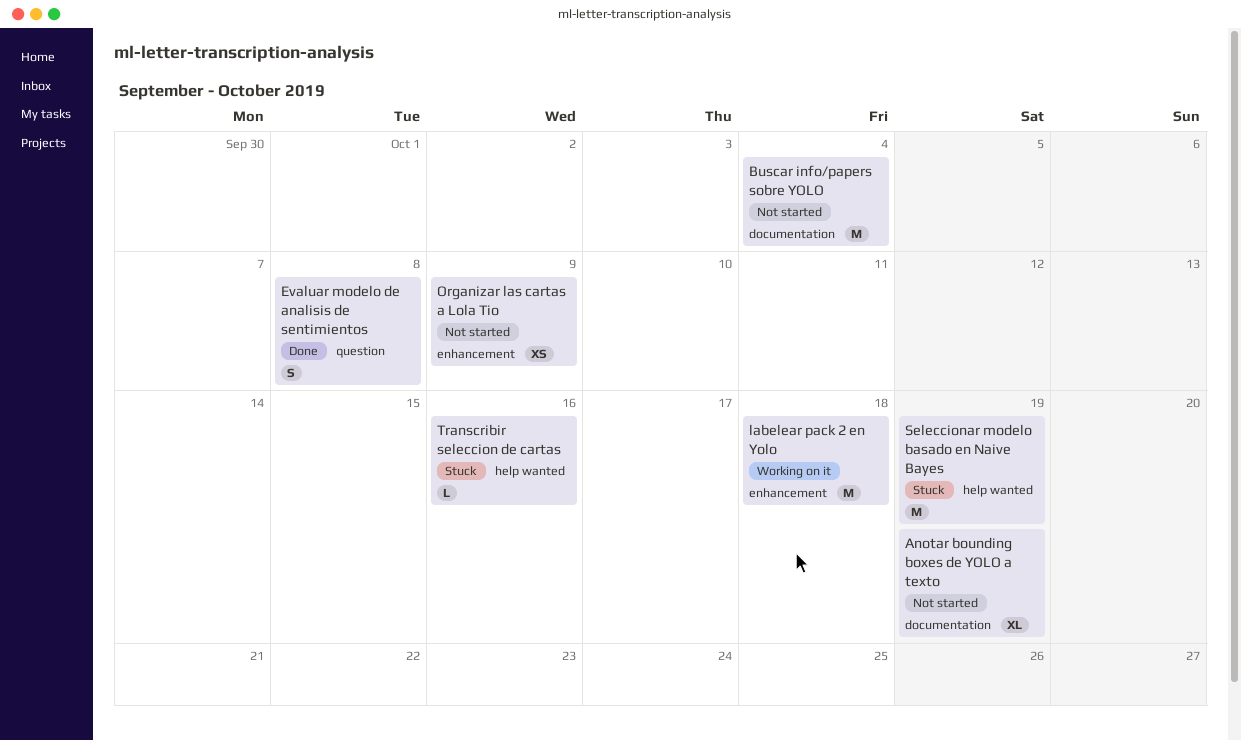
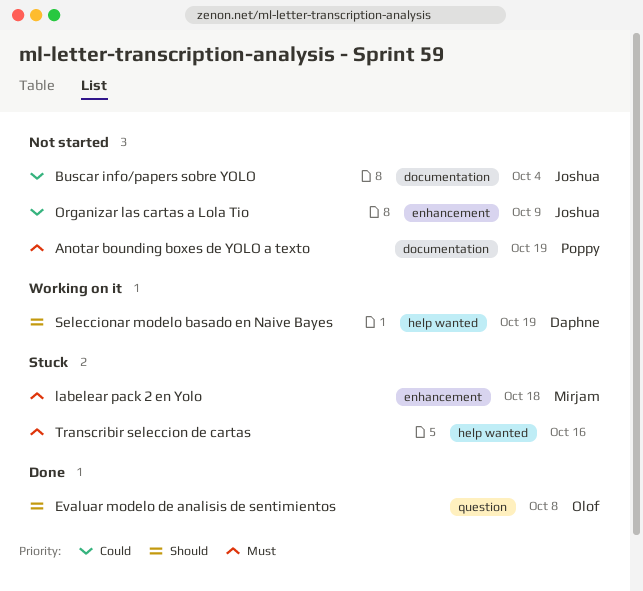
labelear pack 2 en Yolo, status: Working on it -> Stuck
Seleccionar modelo basado en Naive Bayes, status: Stuck -> Working on it

